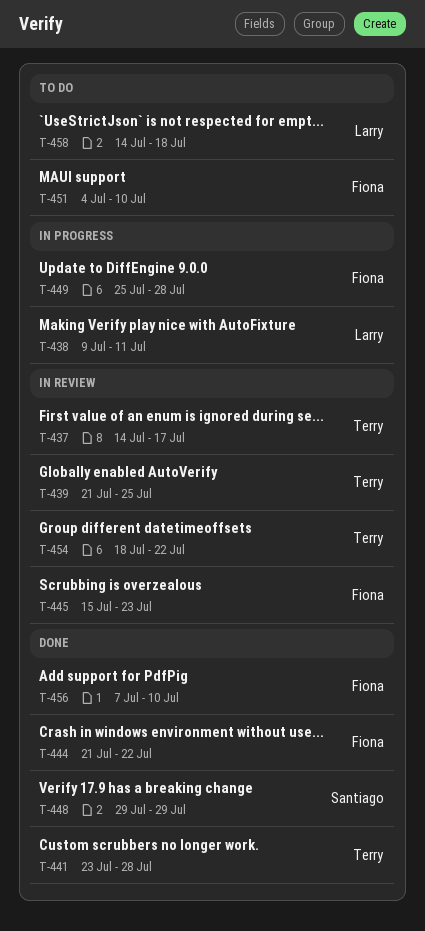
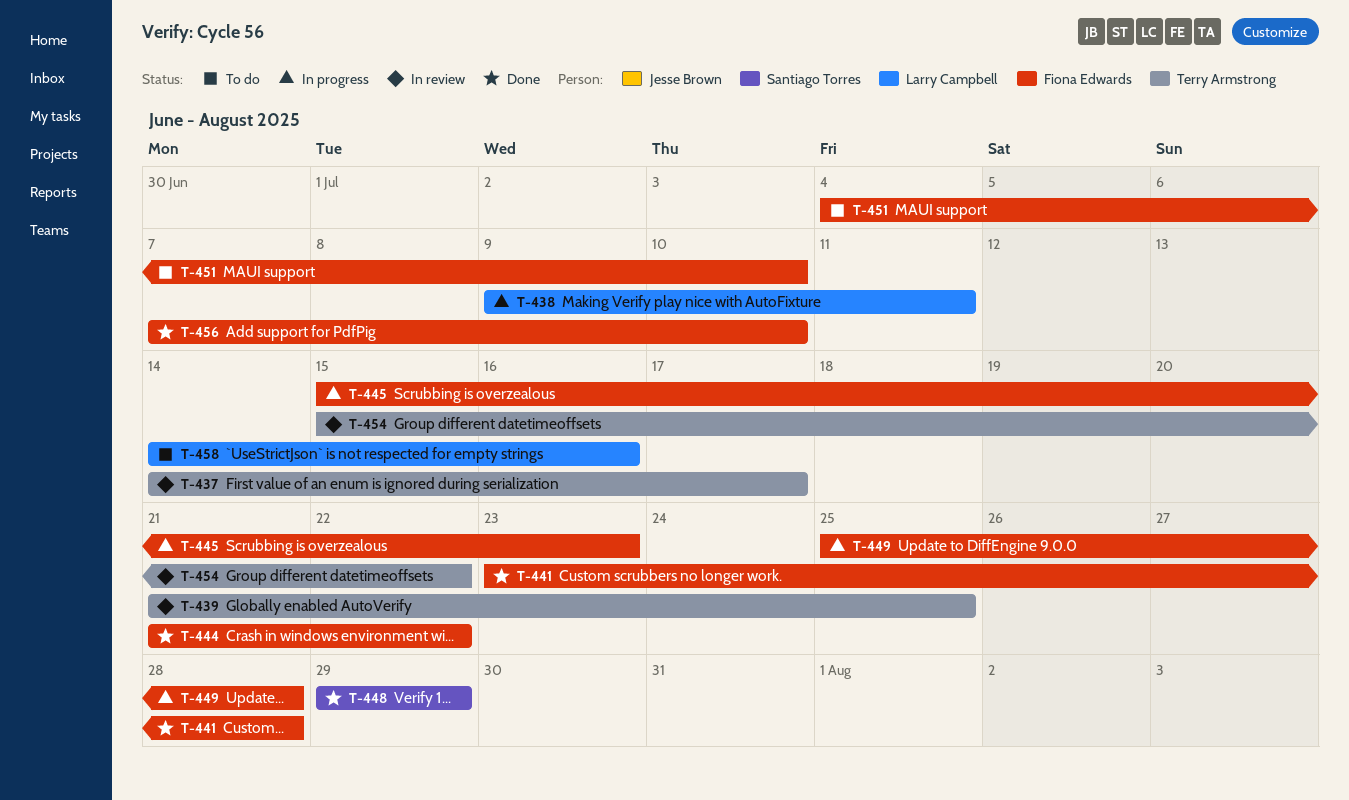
T-441, owner: Terry Armstrong -> Fiona Edwards
T-445, status: In review -> In progress
T-454, start: Jul 18 -> Jul 15
T-458, due: Jul 18 -> Jul 16

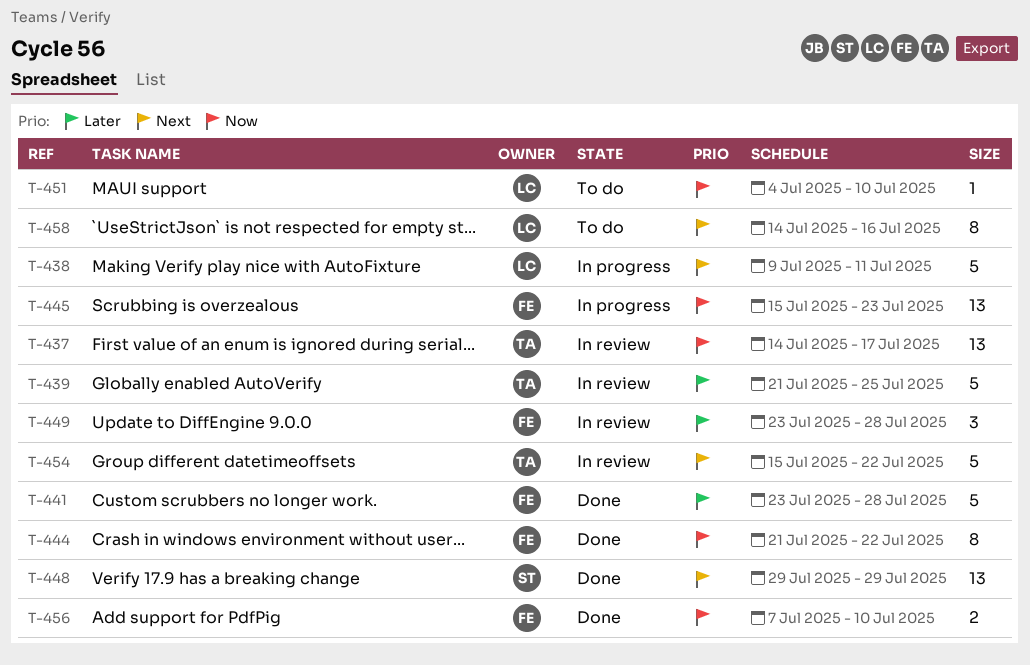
T-449, status: In progress -> In review
T-449, start: Jul 25 -> Jul 23
T-451, owner: Fiona Edwards -> Larry Campbell

